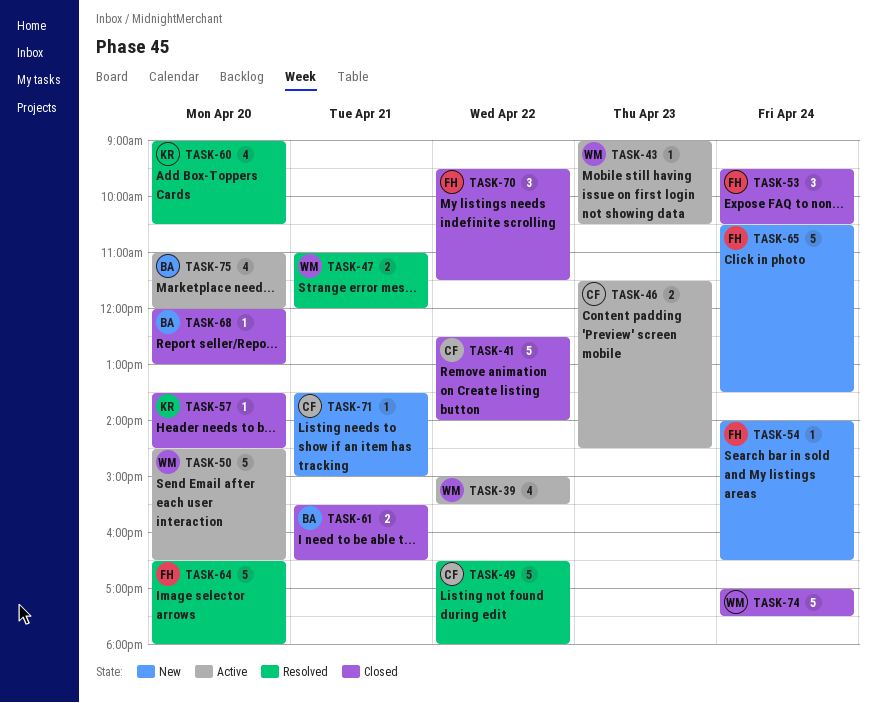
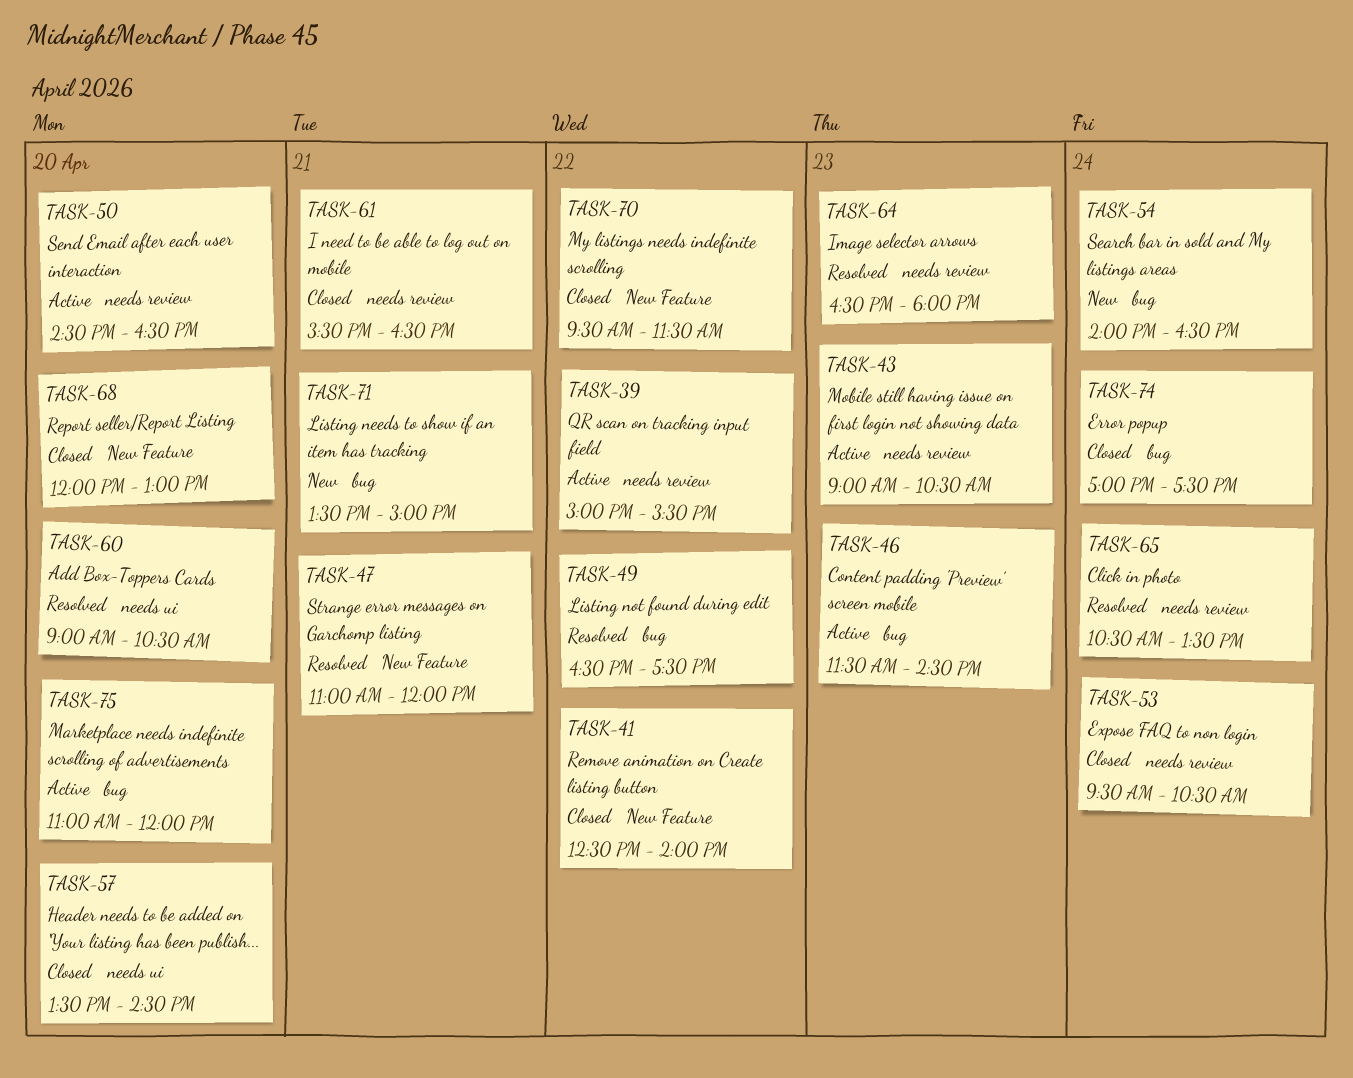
TASK-49, ends: 18:00 -> 17:30
TASK-64, day: Apr 20 -> Apr 23
TASK-65, status: New -> Resolved

